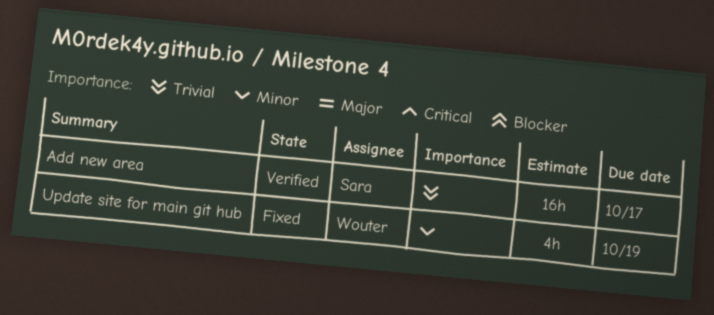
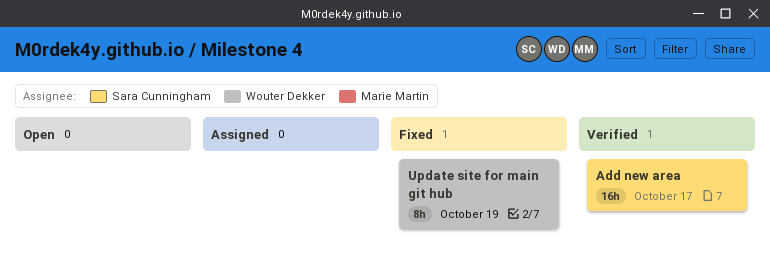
Update site for main git hub, estimate: 4h -> 8h

